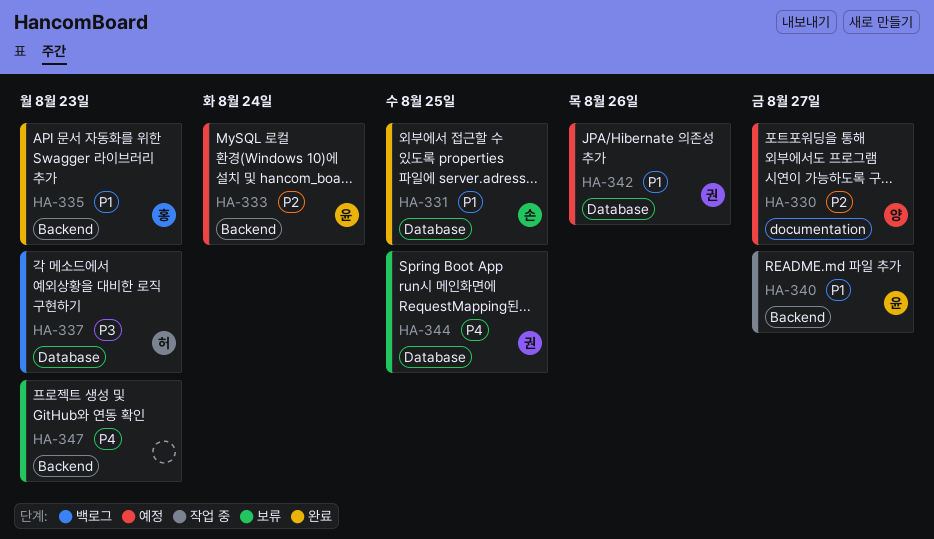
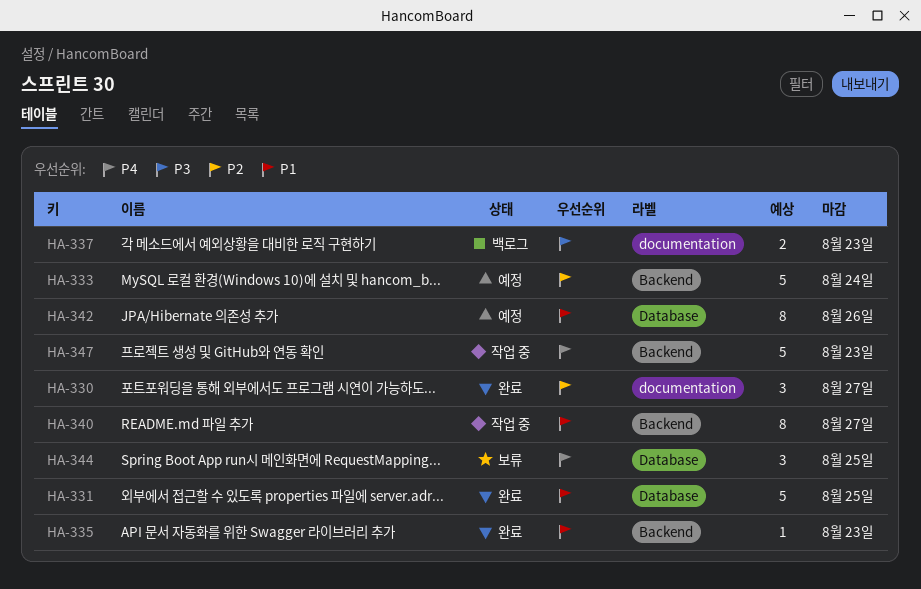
HA-330, status: 예정 -> 완료
HA-337, label: Database -> documentation
HA-347, status: 보류 -> 작업 중

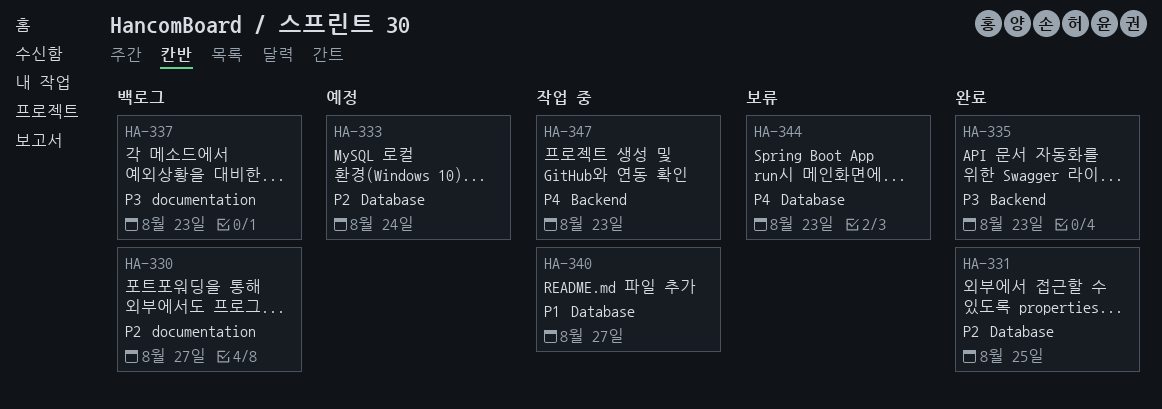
HA-330, status: 완료 -> 백로그
HA-331, priority: P1 -> P2
HA-333, label: Backend -> Database
HA-335, priority: P1 -> P3
HA-340, label: Backend -> Database
HA-342: present -> none
HA-344, due: Aug 25 -> Aug 23

